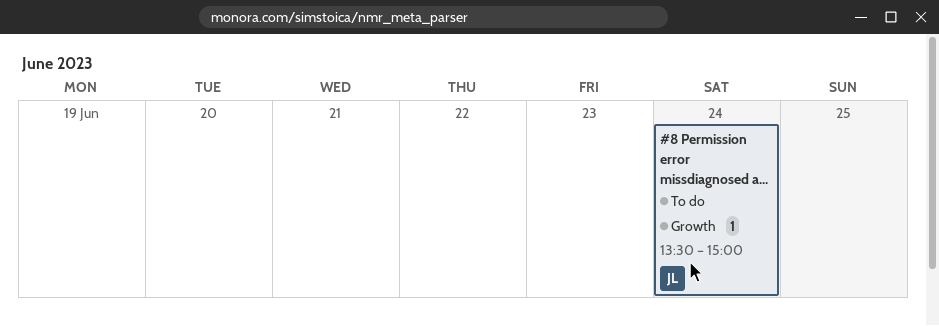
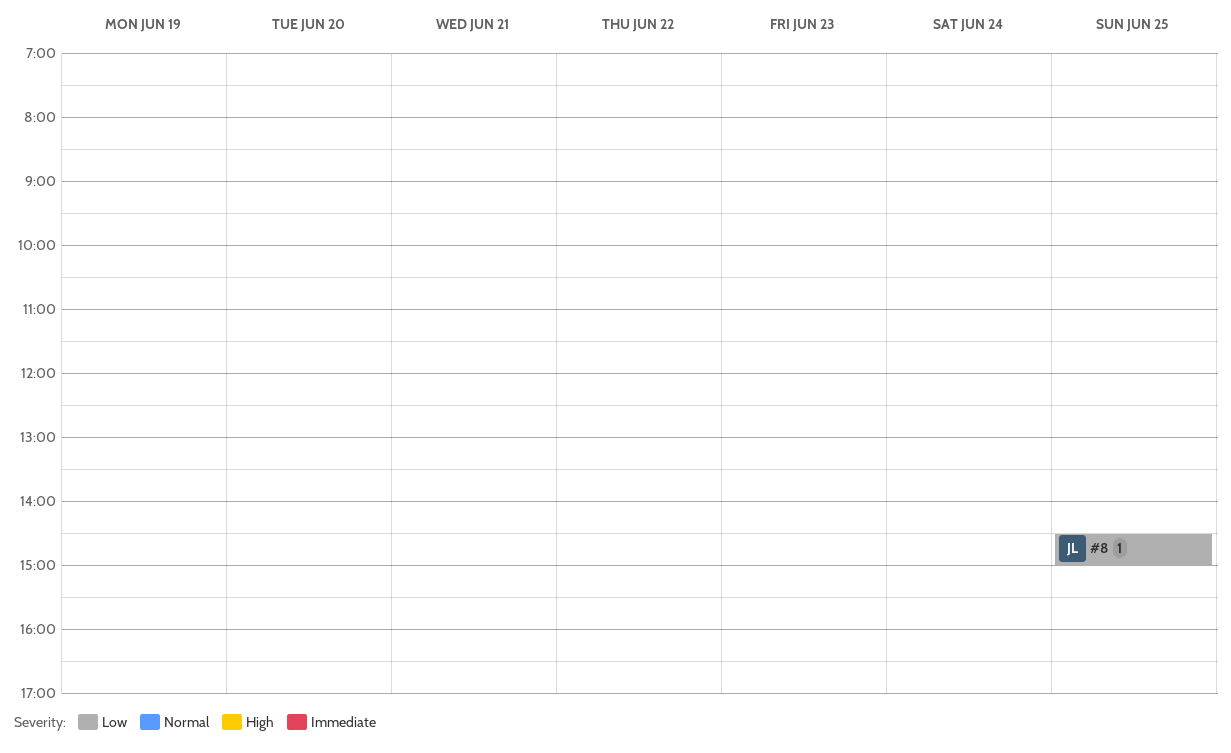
#8, day: Jun 24 -> Jun 25
#8, begins: 13:30 -> 14:30

